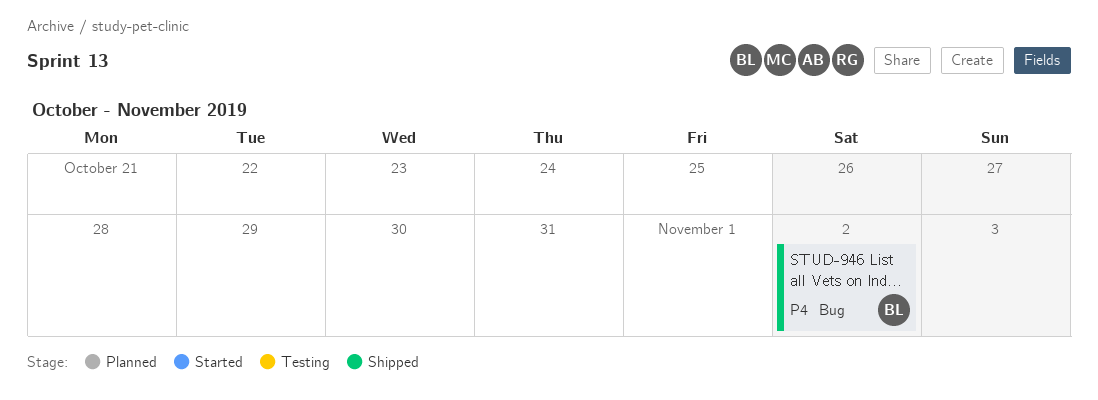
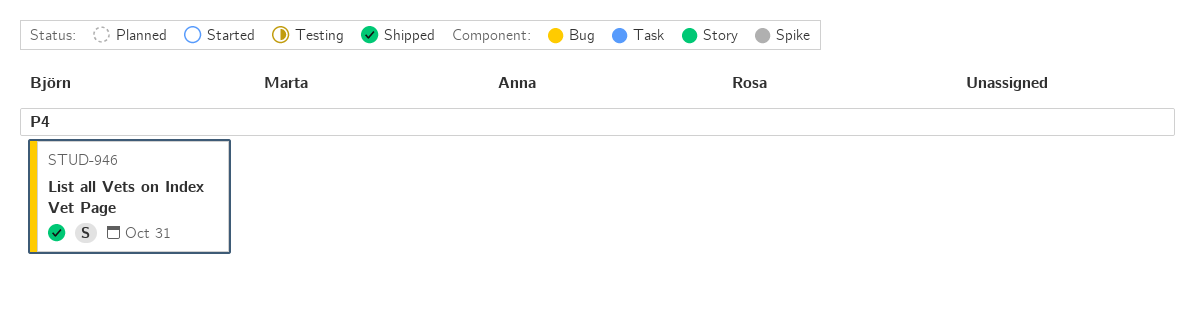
STUD-946, due: Nov 2 -> Oct 31

